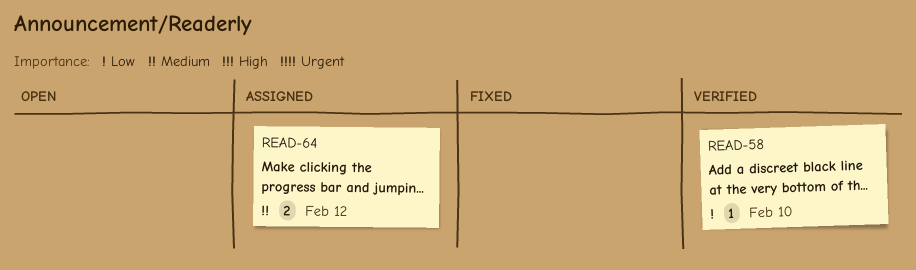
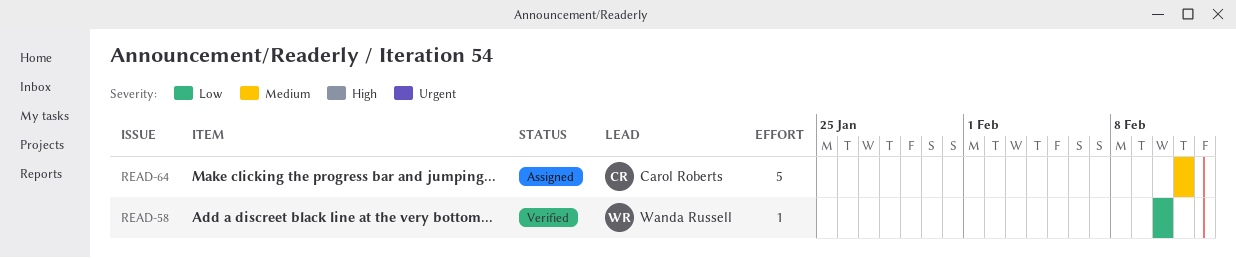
READ-64, estimate: 2 -> 5
READ-64, due: Feb 12 -> Feb 11

